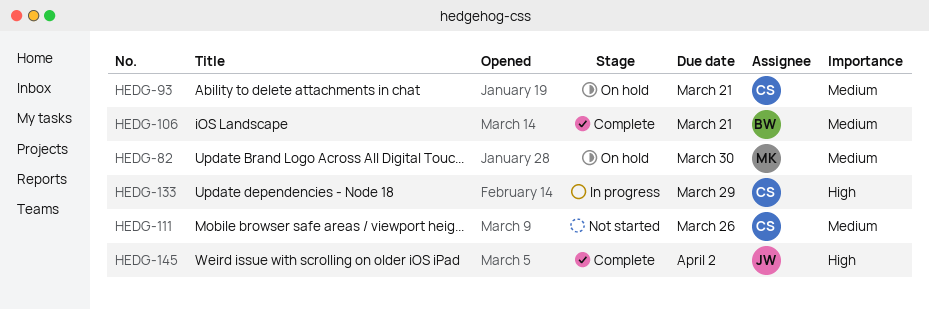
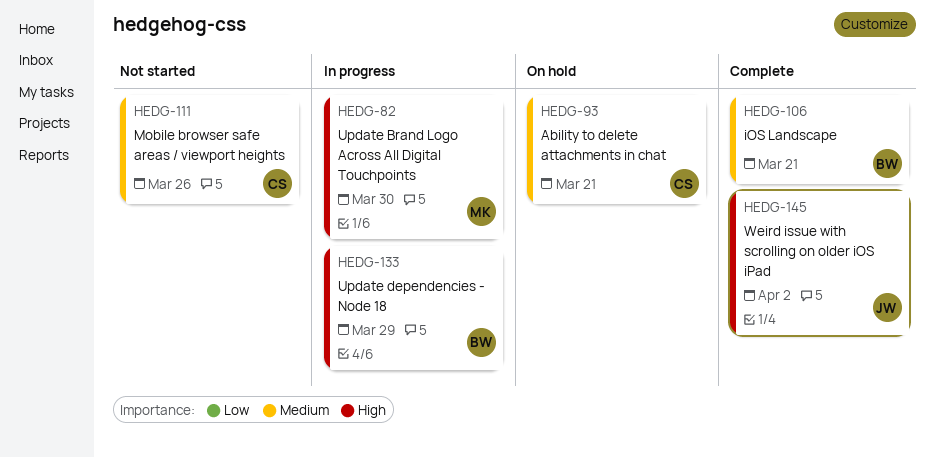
HEDG-82, status: On hold -> In progress
HEDG-82, priority: Medium -> High
HEDG-133, owner: CS -> BW

